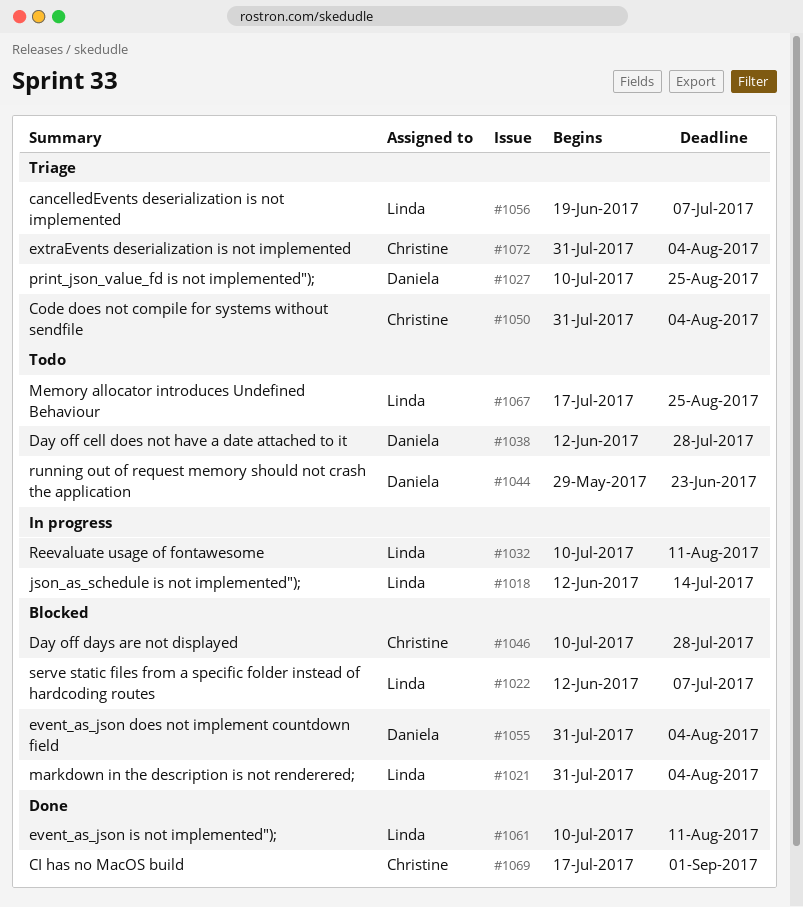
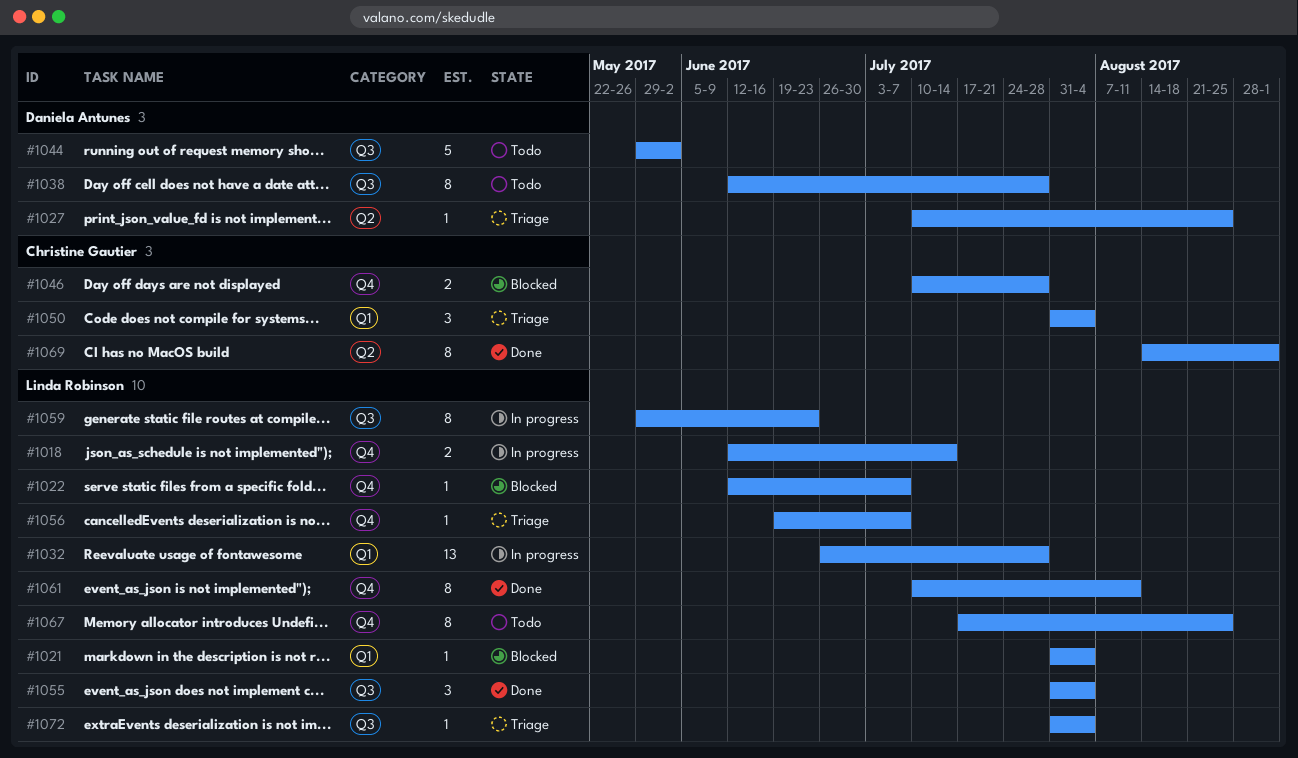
#1032, start: Jul 10 -> Jun 26
#1032, due: Aug 11 -> Jul 28
#1044, due: Jun 23 -> Jun 2
#1055, status: Blocked -> Done
#1055, owner: Daniela Antunes -> Linda Robinson
#1059: none -> present
#1069, start: Jul 17 -> Aug 14
#1072, owner: Christine Gautier -> Linda Robinson

